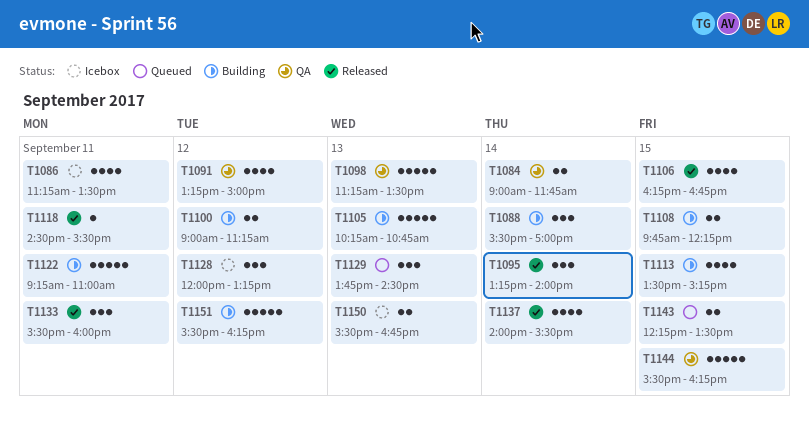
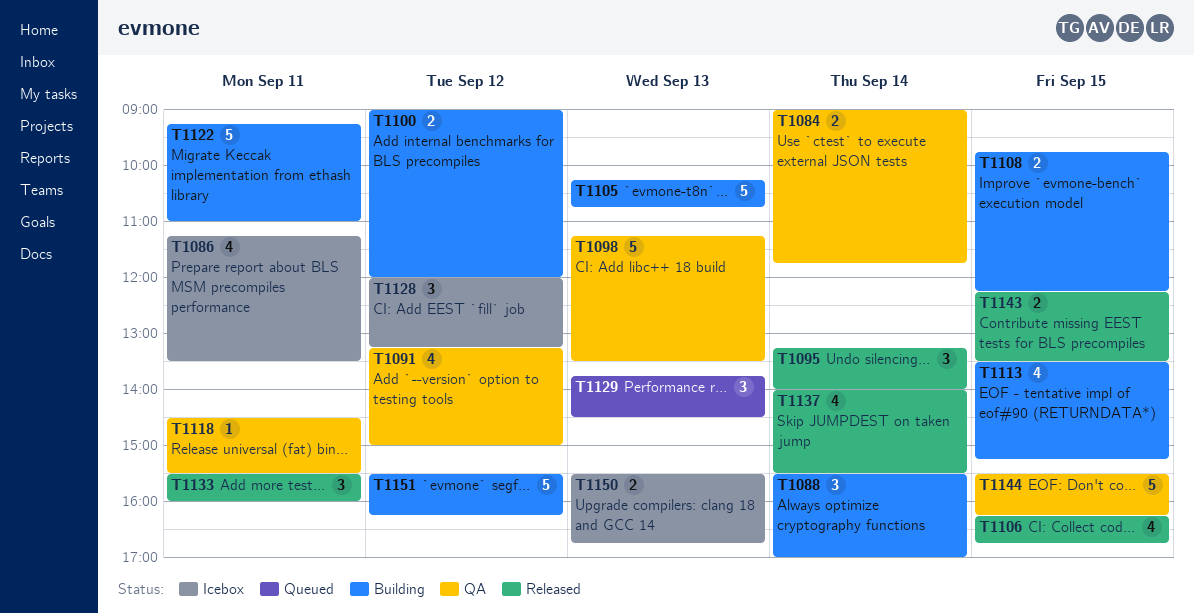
T1100, ends: 11:15 -> 12:00
T1118, status: Released -> QA
T1143, status: Queued -> Released

